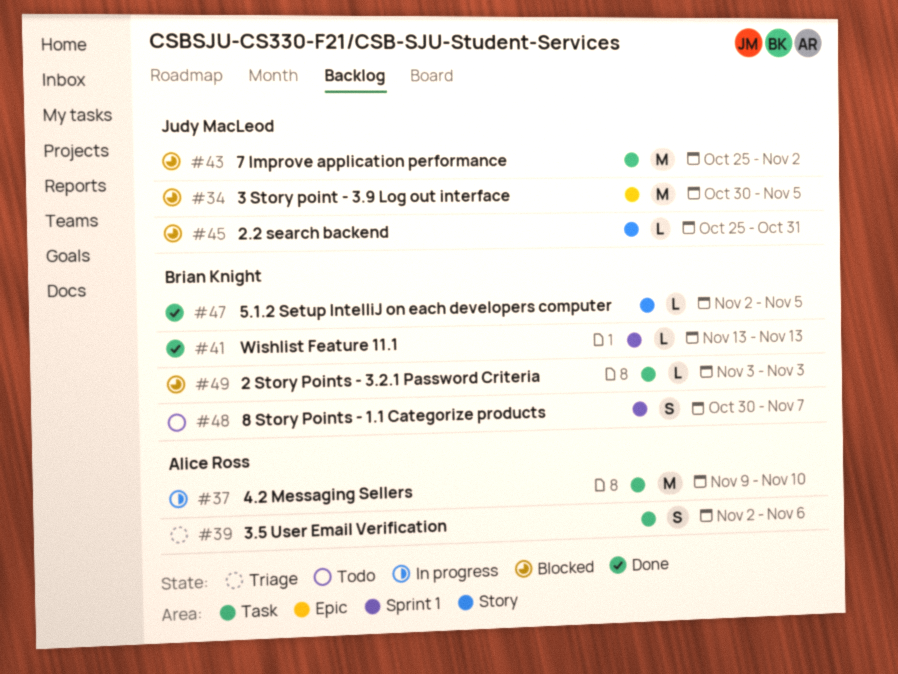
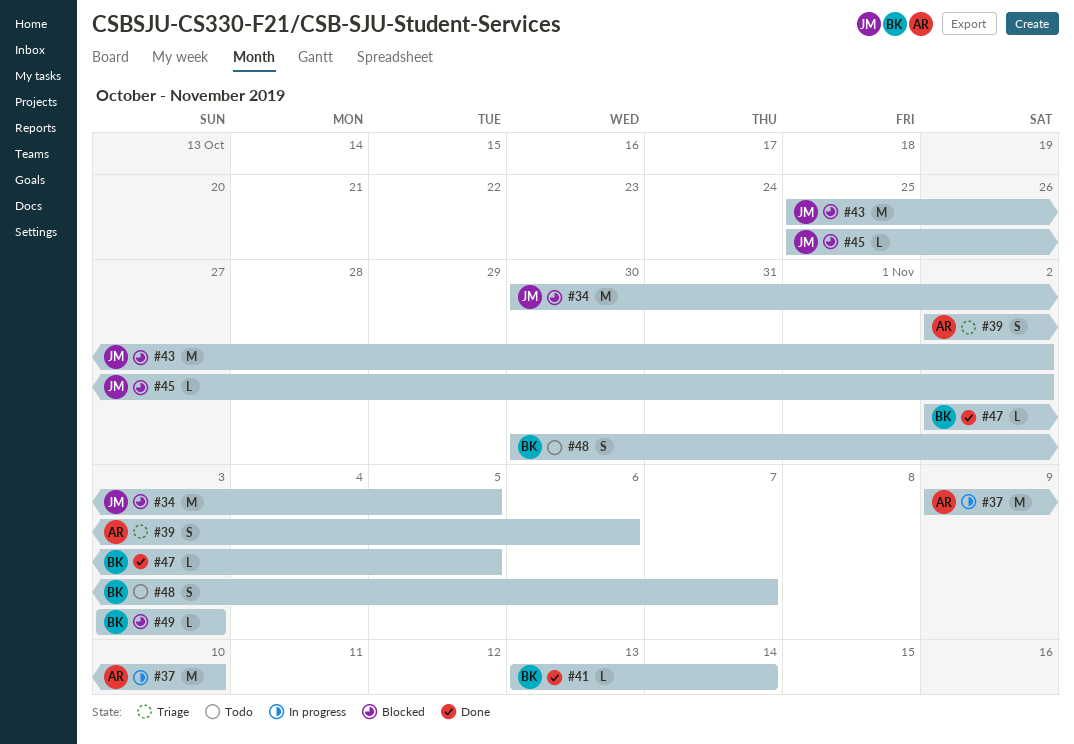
#41, due: Nov 13 -> Nov 14
#45, due: Oct 31 -> Nov 2

